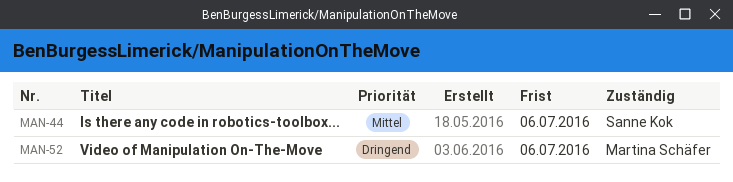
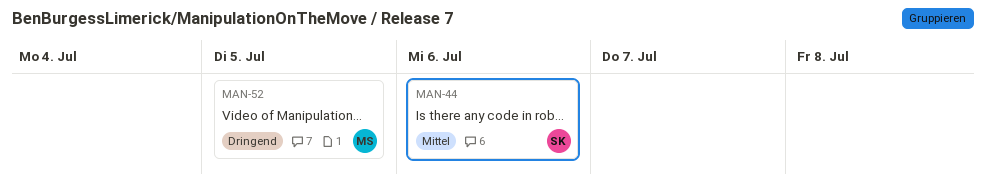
MAN-52, due: Jul 6 -> Jul 5

